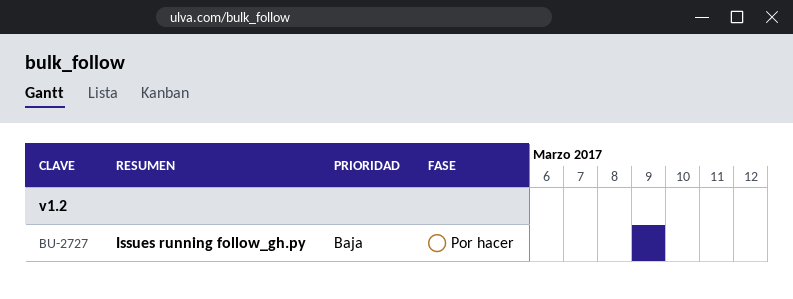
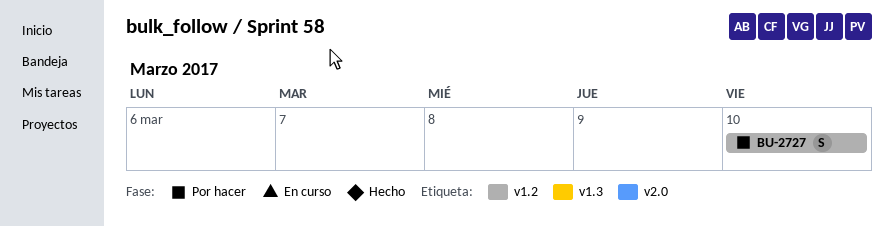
BU-2727, start: Mar 9 -> Mar 10
BU-2727, due: Mar 9 -> Mar 10

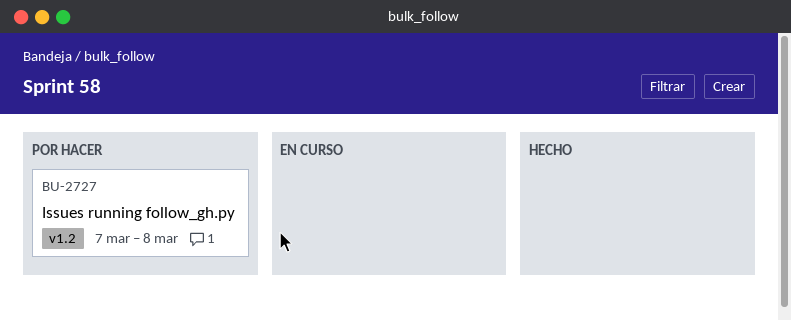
BU-2727, start: Mar 10 -> Mar 7
BU-2727, due: Mar 10 -> Mar 8

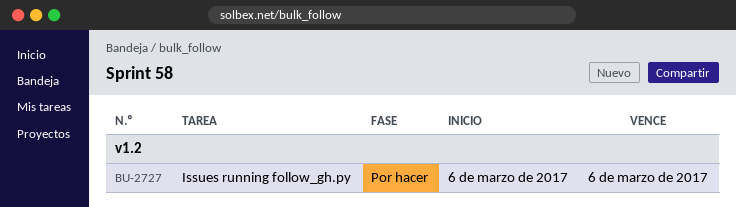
BU-2727, start: Mar 7 -> Mar 6
BU-2727, due: Mar 8 -> Mar 6

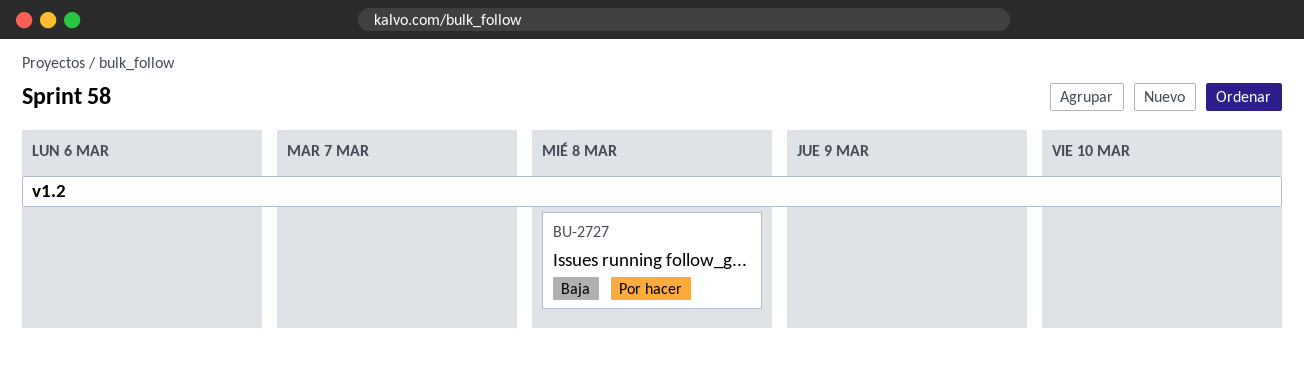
BU-2727, due: Mar 6 -> Mar 8

